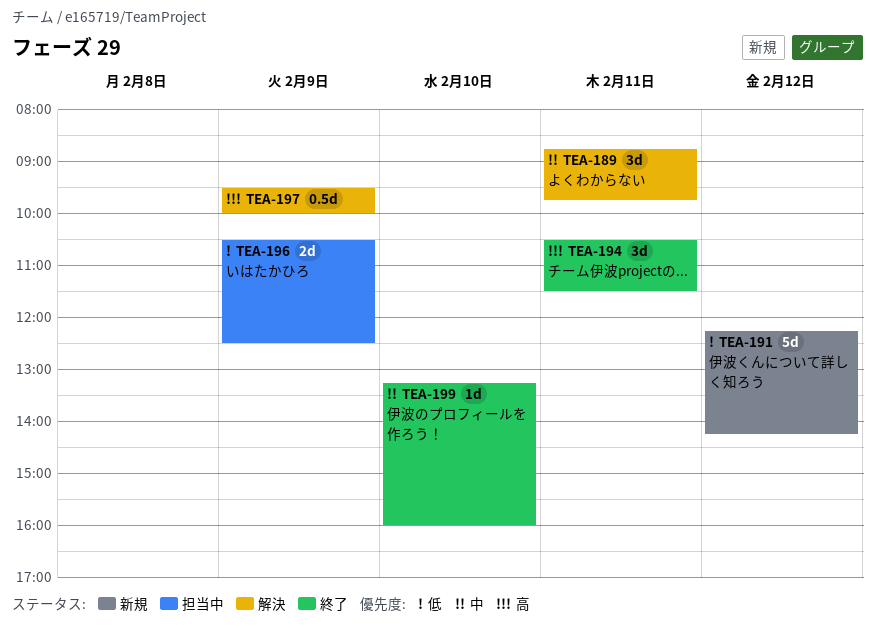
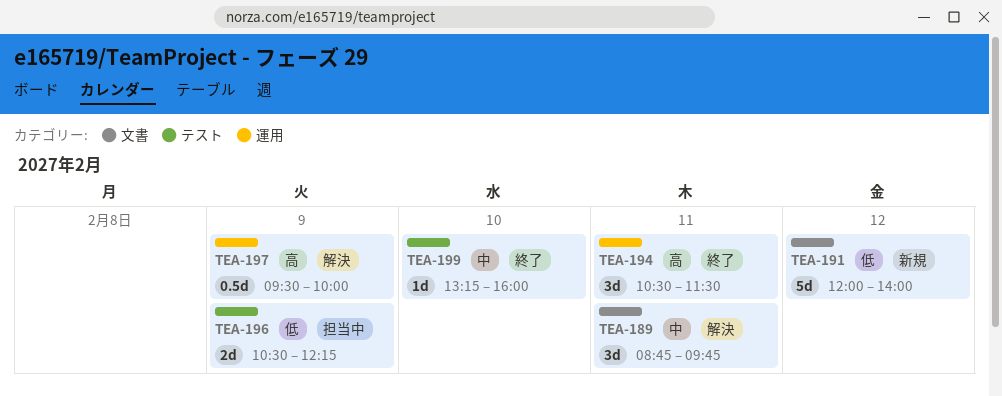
TEA-191, begins: 12:15 -> 12:00
TEA-191, ends: 14:15 -> 14:00
TEA-196, ends: 12:30 -> 12:15

